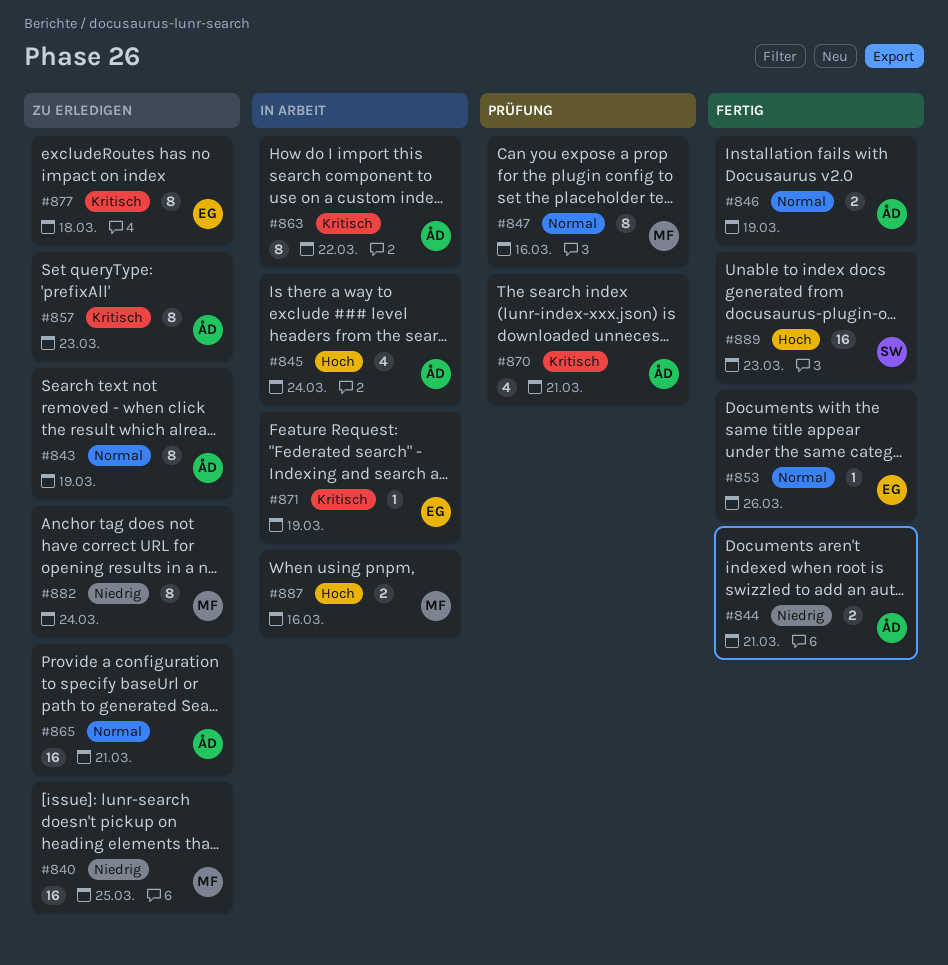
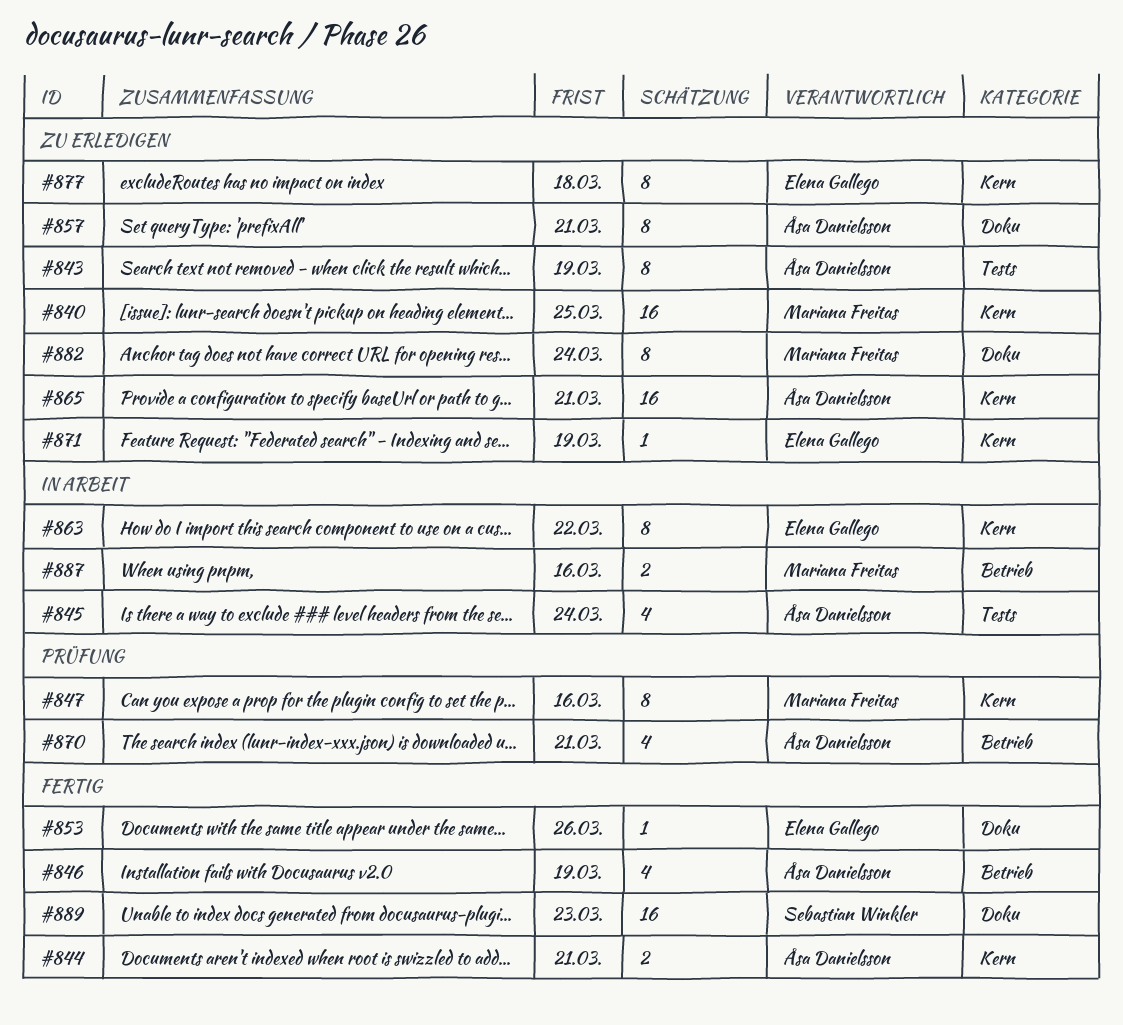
#846, estimate: 2 -> 4
#857, due: Mar 23 -> Mar 21
#863, owner: Åsa Danielsson -> Elena Gallego
#871, status: In Arbeit -> Zu erledigen

